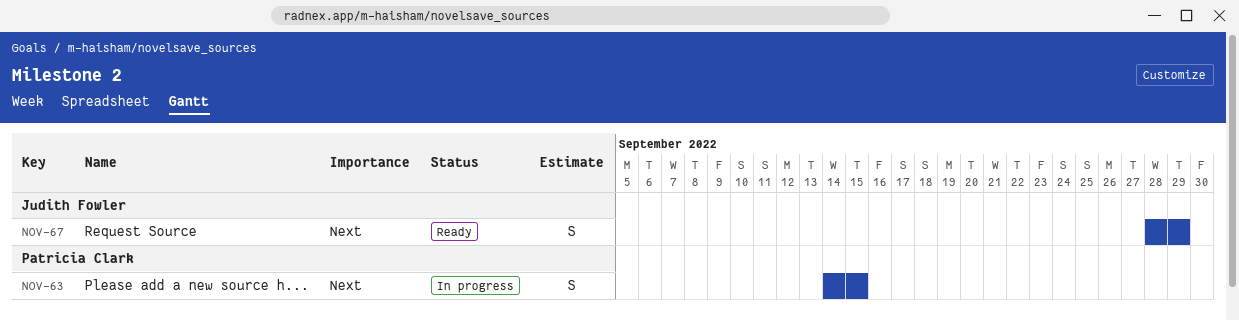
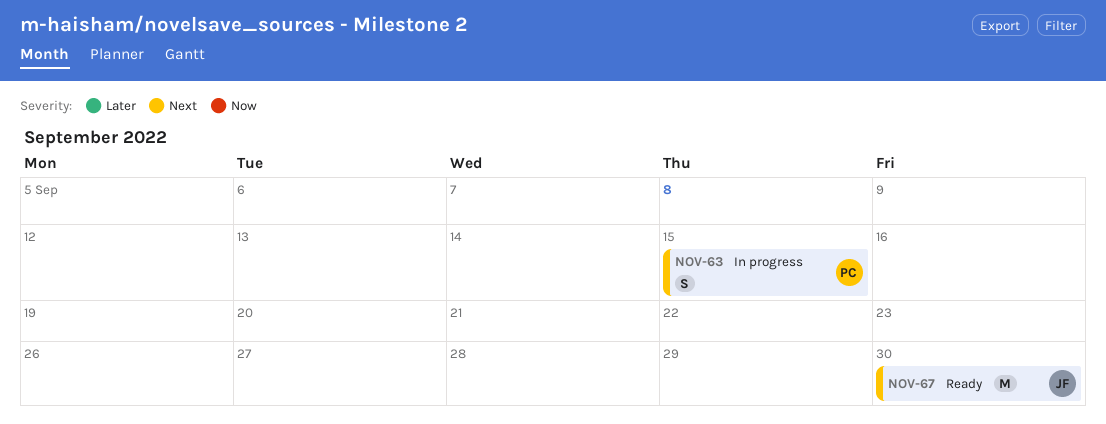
NOV-67, estimate: S -> M
NOV-67, due: Sep 29 -> Sep 30

